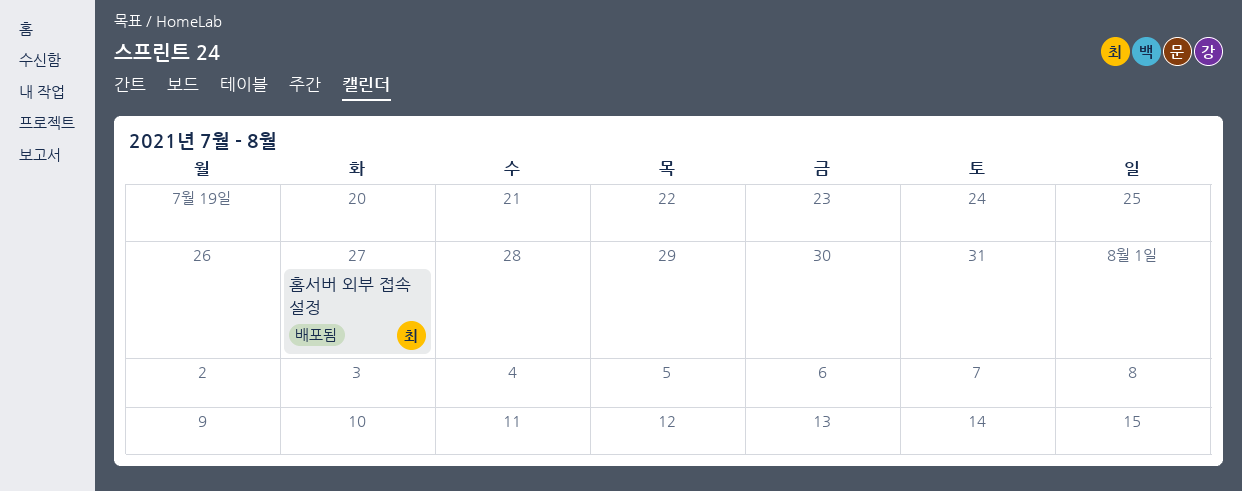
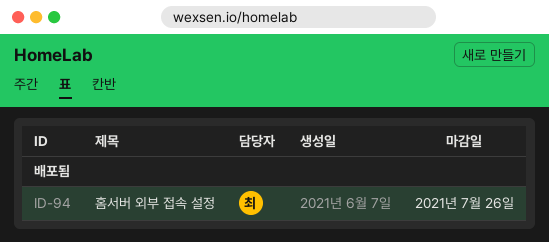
홈서버 외부 접속 설정, due: Jul 27 -> Jul 26

